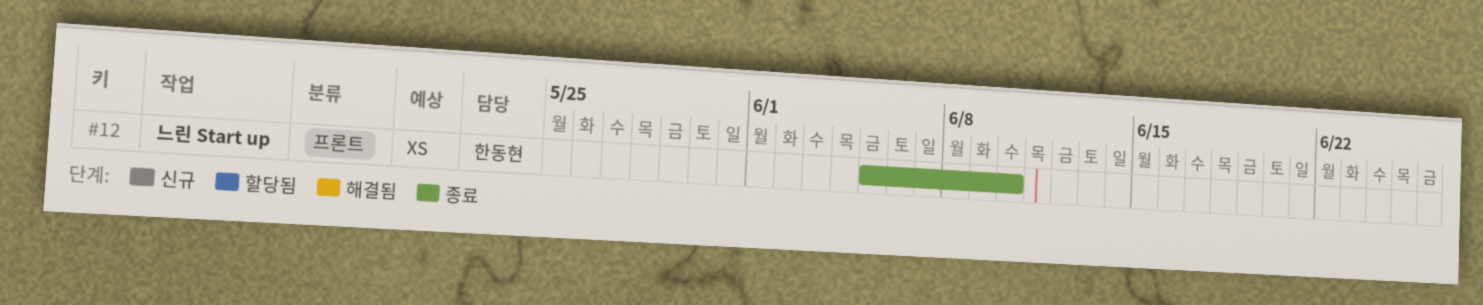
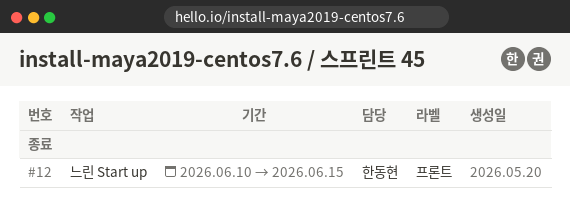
#12, start: Jun 5 -> Jun 10
#12, due: Jun 10 -> Jun 15

